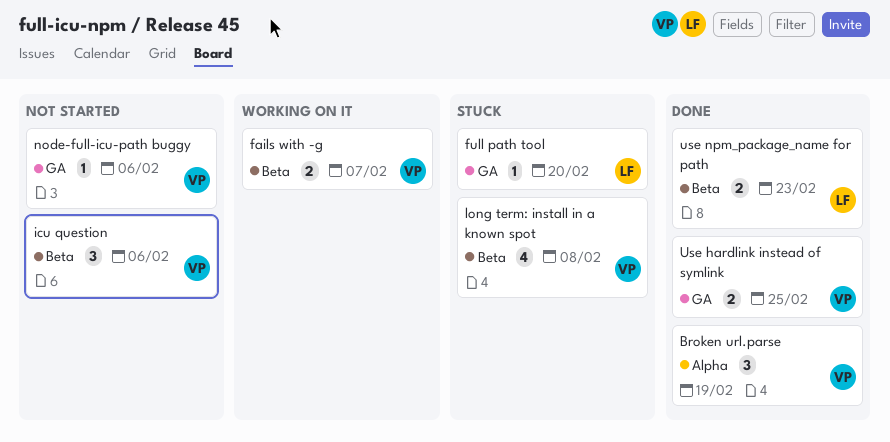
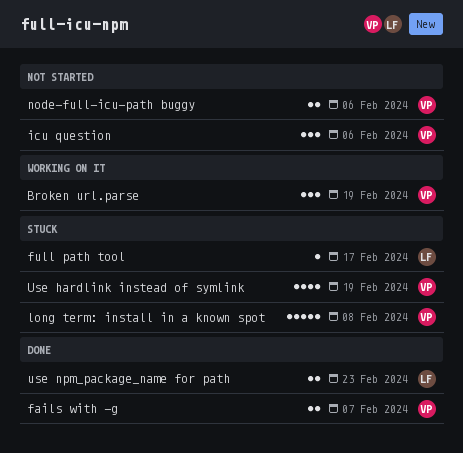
Broken url.parse, status: Done -> Working on it
fails with -g, status: Working on it -> Done
full path tool, due: Feb 20 -> Feb 17
long term: install in a known spot, estimate: 4 -> 5
node-full-icu-path buggy, estimate: 1 -> 2
Use hardlink instead of symlink, status: Done -> Stuck
Use hardlink instead of symlink, estimate: 2 -> 4
Use hardlink instead of symlink, due: Feb 25 -> Feb 19

